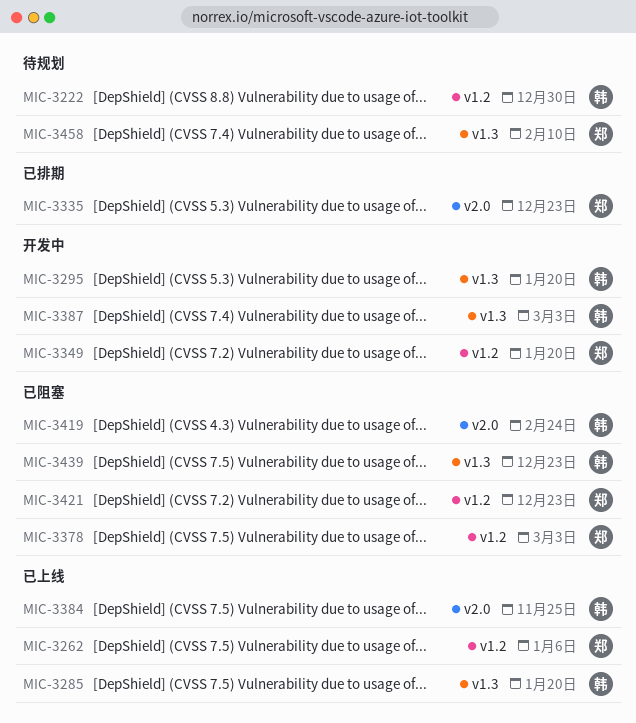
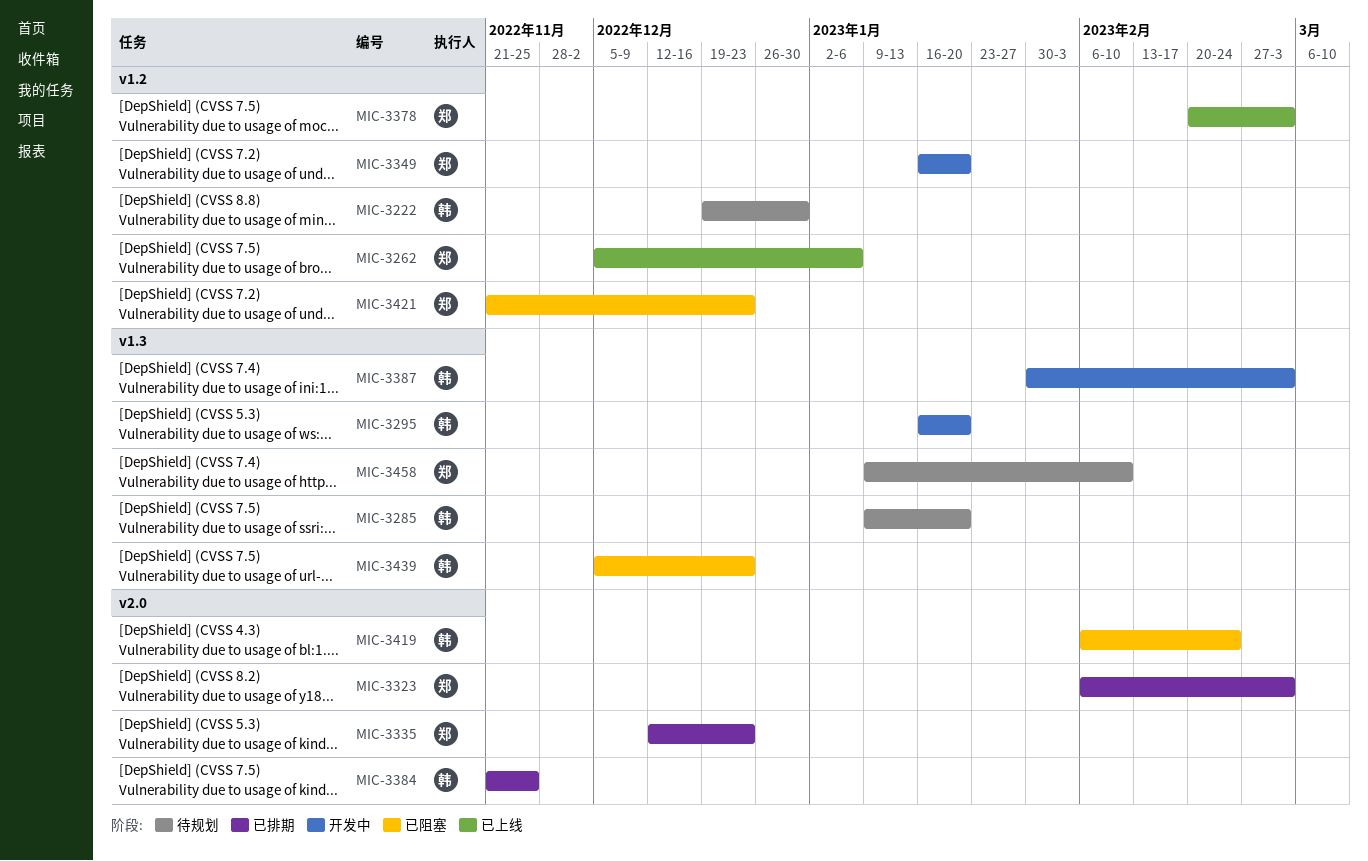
MIC-3285, status: 已上线 -> 待规划
MIC-3323: none -> present
MIC-3378, status: 已阻塞 -> 已上线
MIC-3384, status: 已上线 -> 已排期

